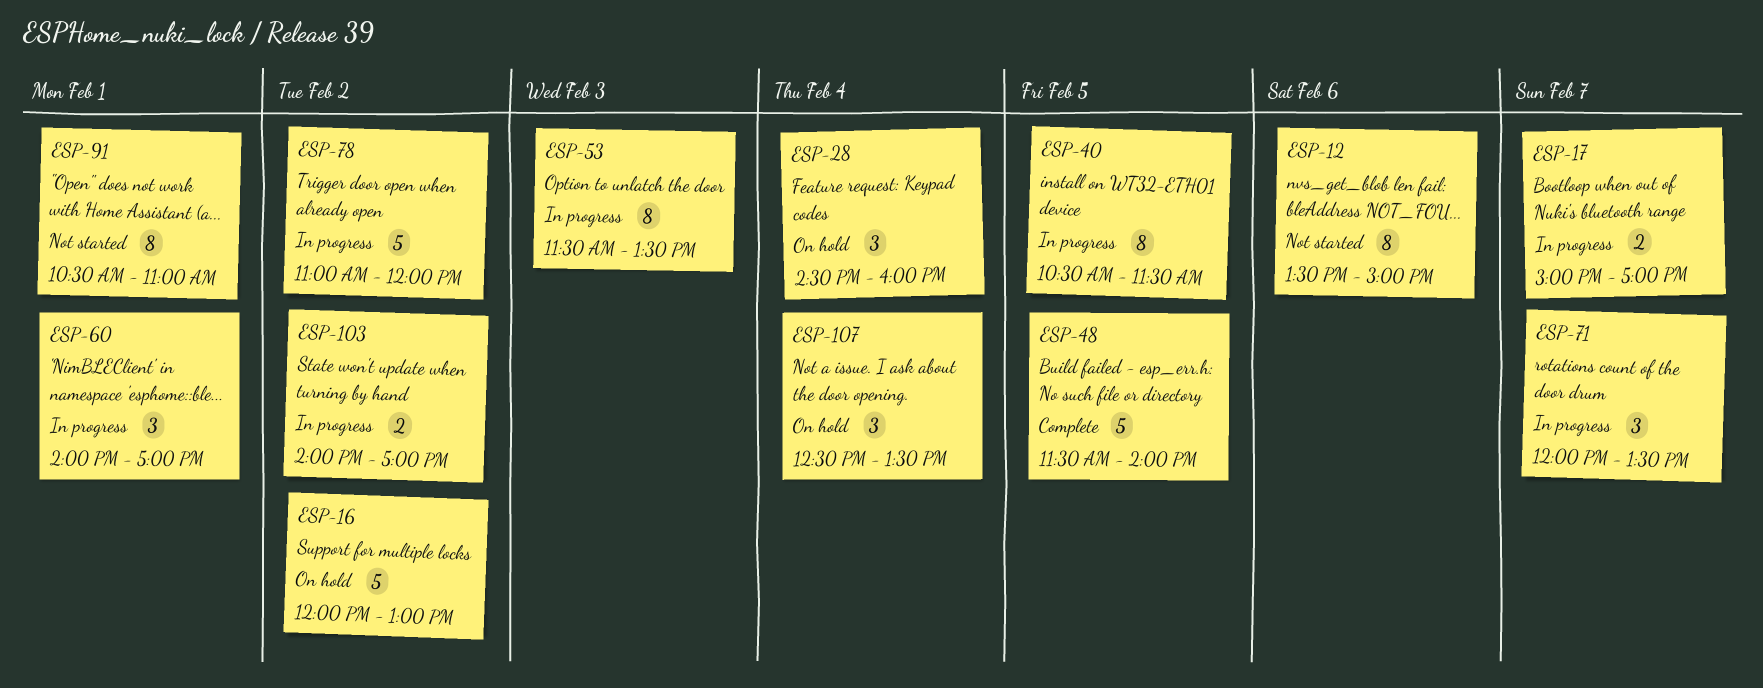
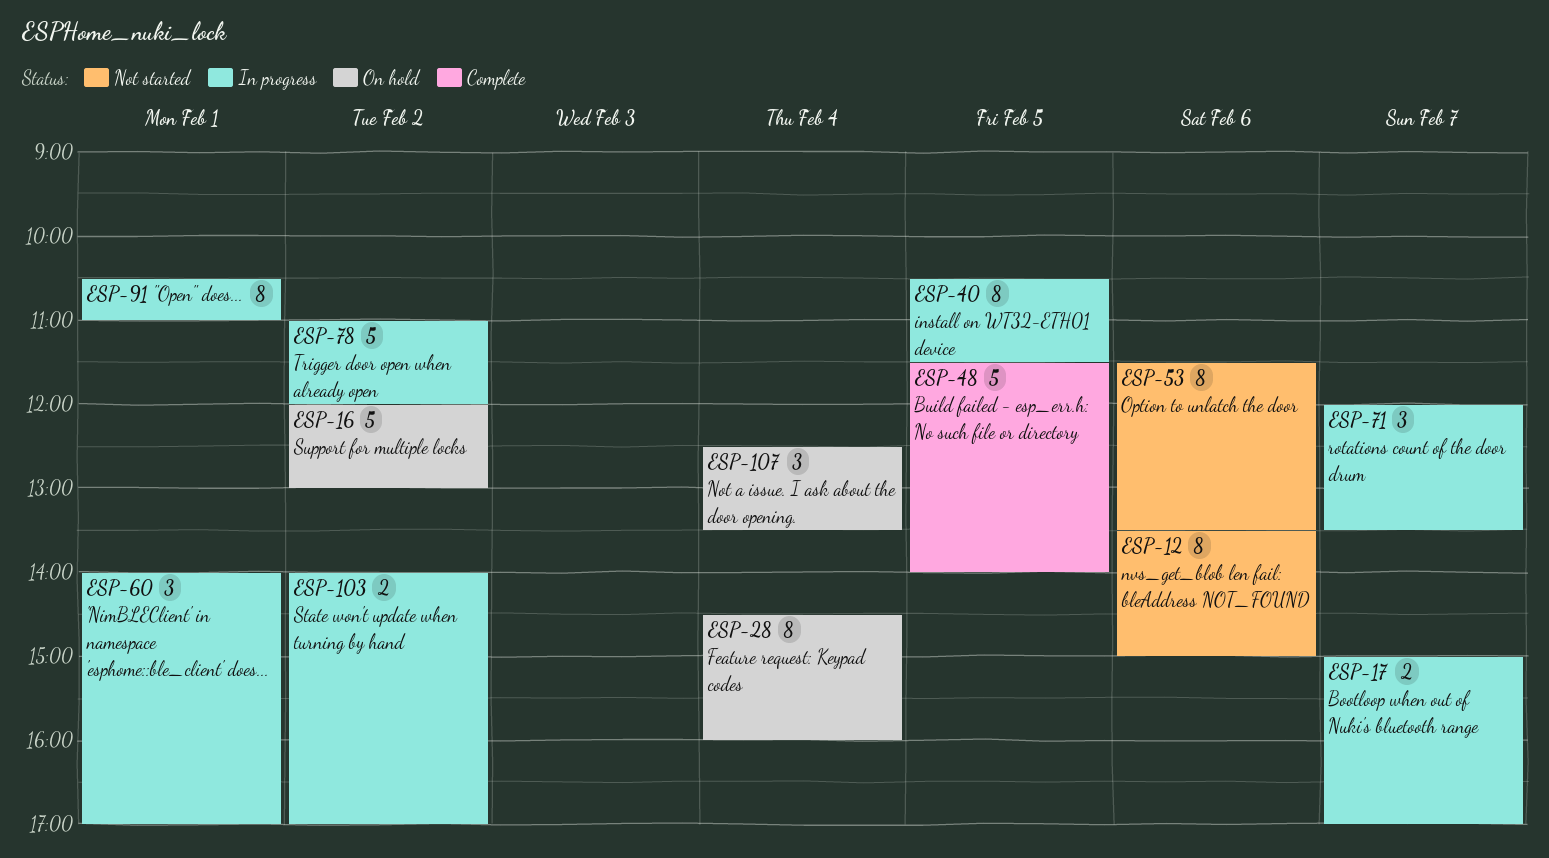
ESP-28, estimate: 3 -> 8
ESP-53, status: In progress -> Not started
ESP-53, day: Feb 3 -> Feb 6
ESP-91, status: Not started -> In progress

